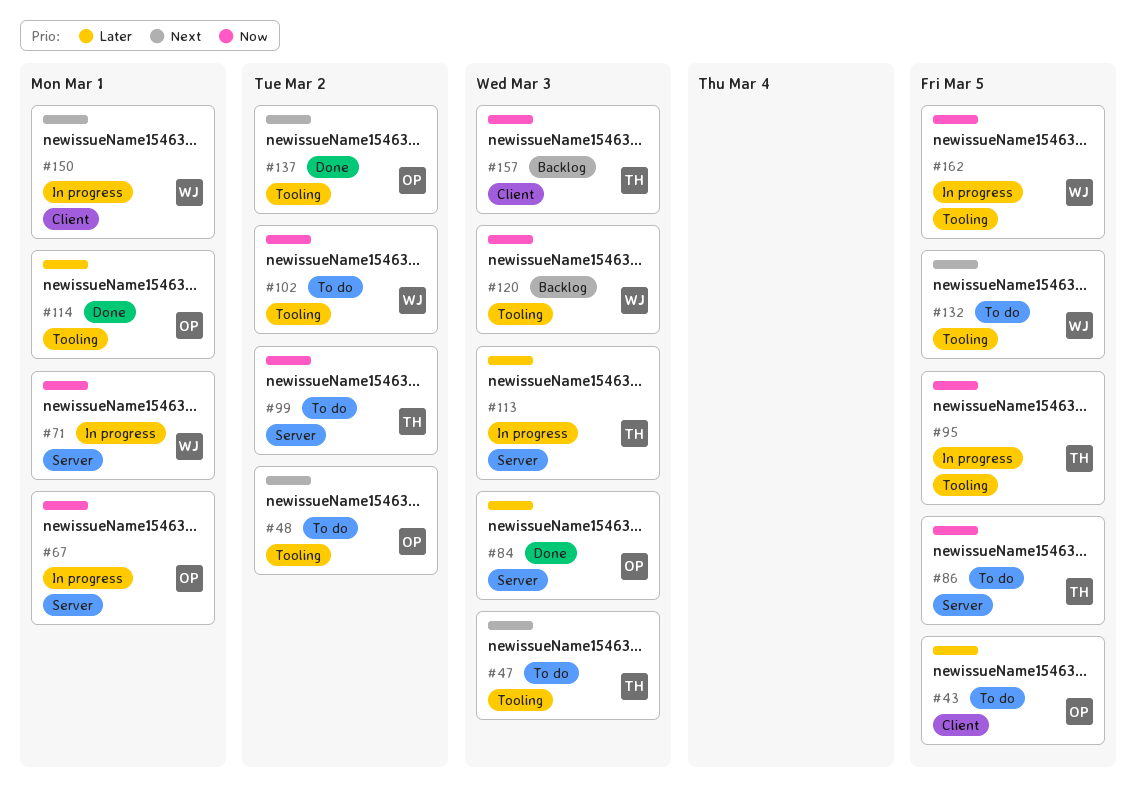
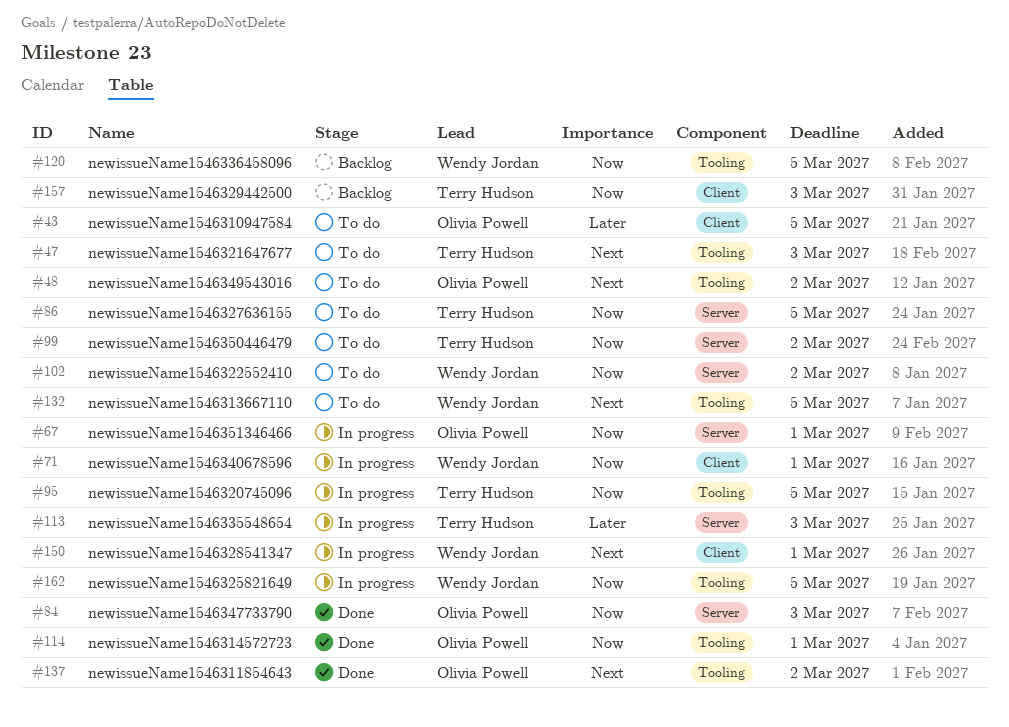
#71, label: Server -> Client
#84, priority: Later -> Now
#102, label: Tooling -> Server
#114, priority: Later -> Now
#120, due: Mar 3 -> Mar 5

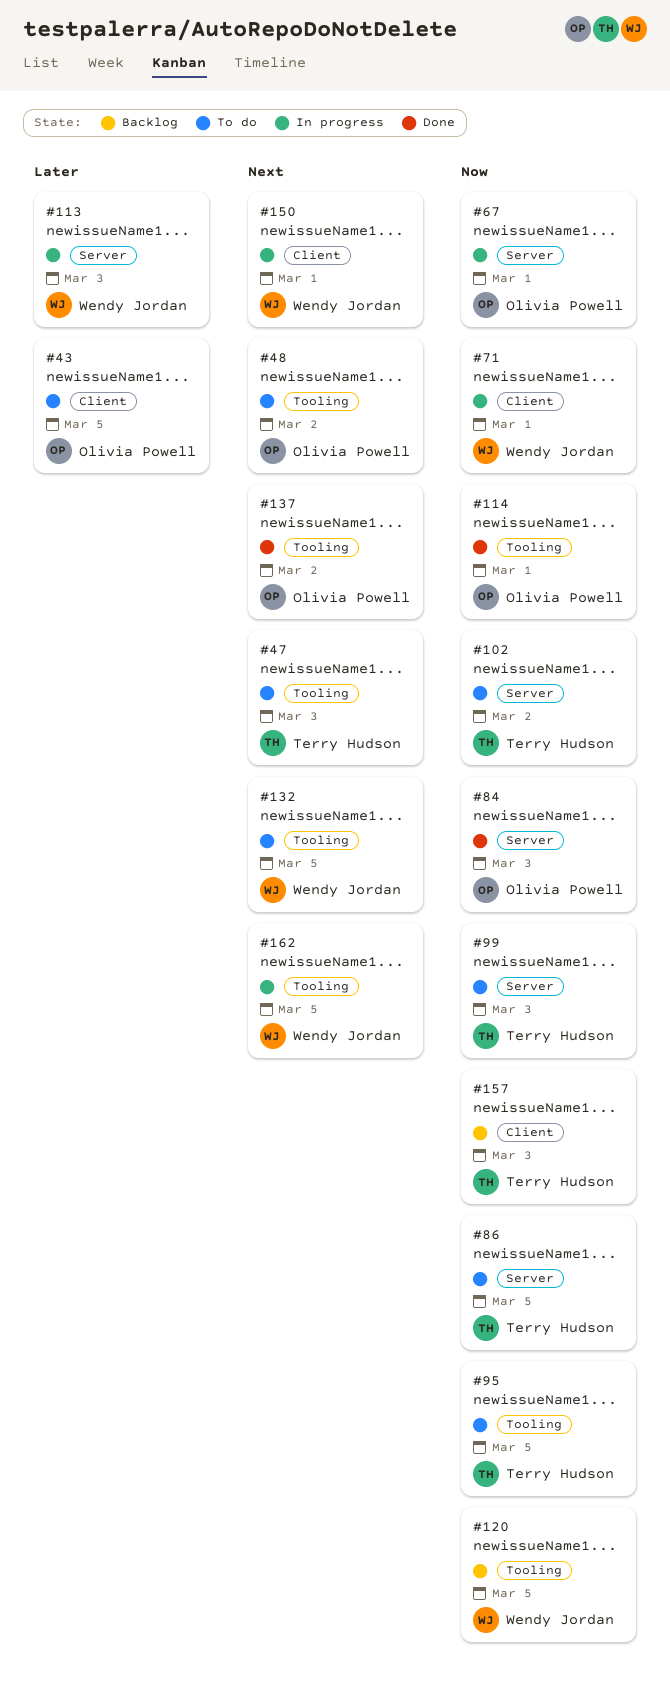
#95, status: In progress -> To do
#99, due: Mar 2 -> Mar 3
#102, owner: Wendy Jordan -> Terry Hudson
#113, owner: Terry Hudson -> Wendy Jordan
#162, priority: Now -> Next

